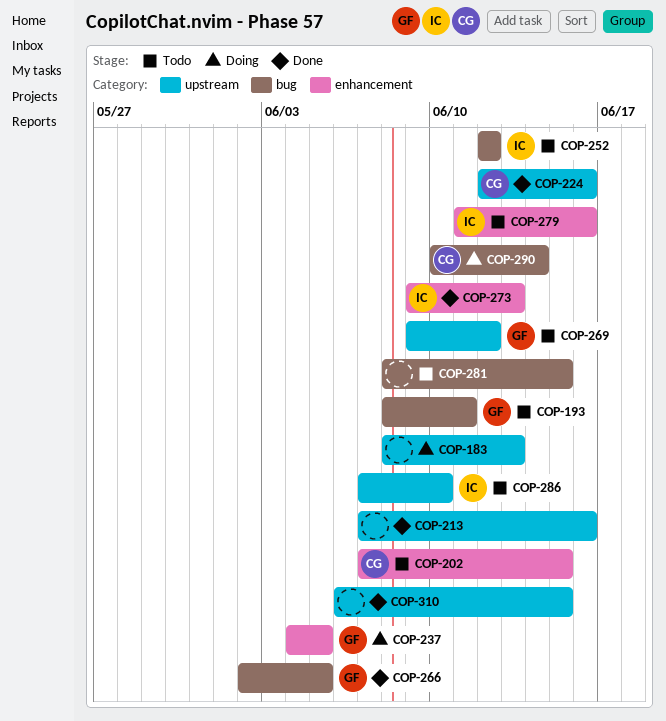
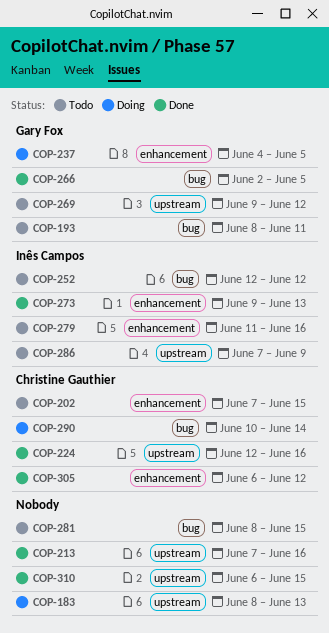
COP-286, due: Jun 10 -> Jun 9
COP-305: none -> present

